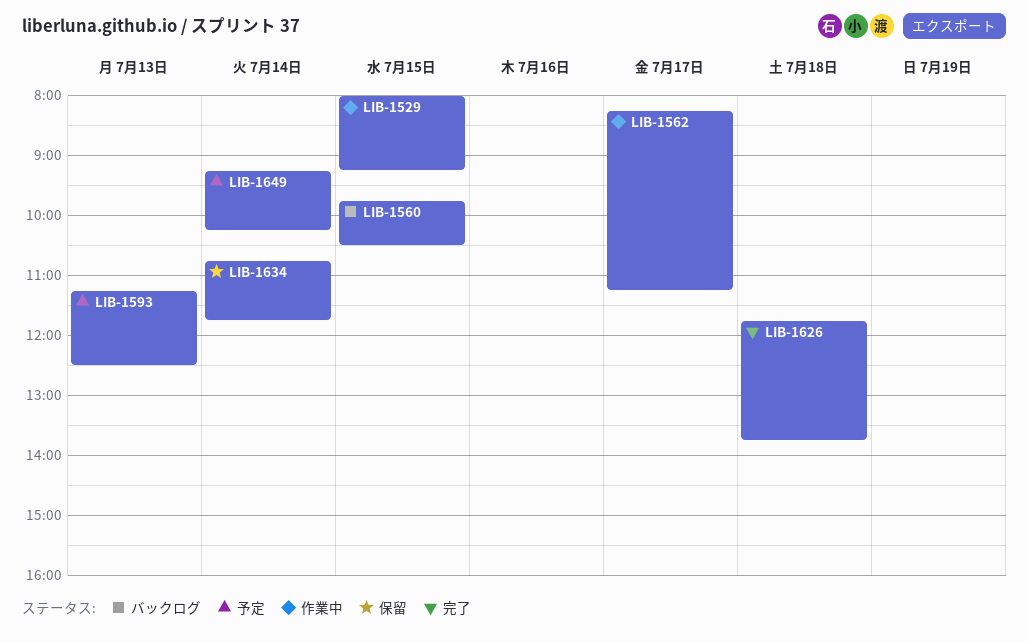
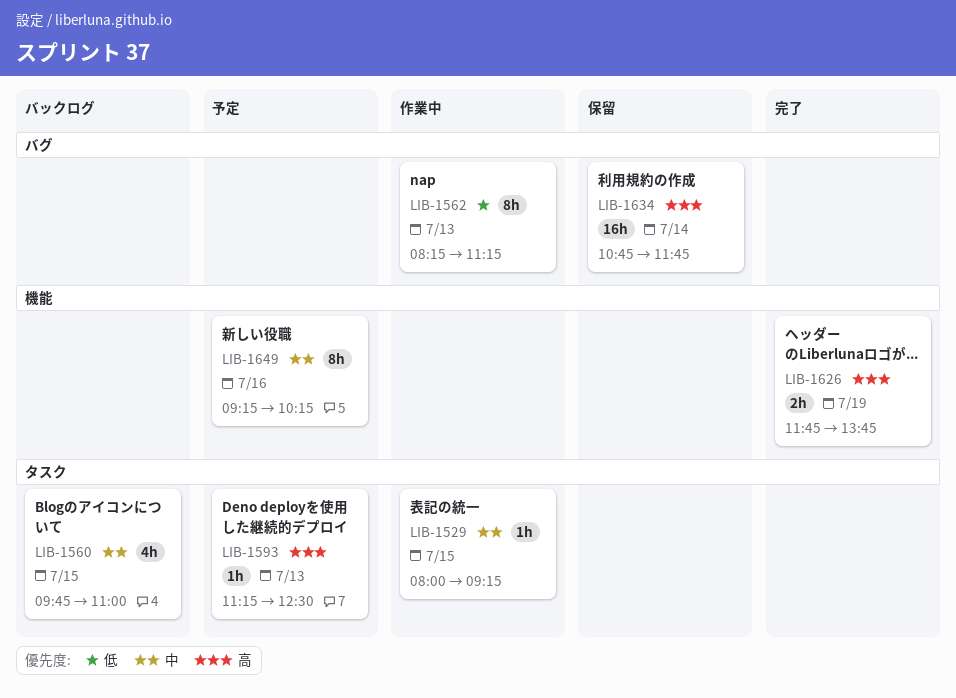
LIB-1560, ends: 10:30 -> 11:00
LIB-1562, day: Jul 17 -> Jul 13
LIB-1626, day: Jul 18 -> Jul 19
LIB-1649, day: Jul 14 -> Jul 16

